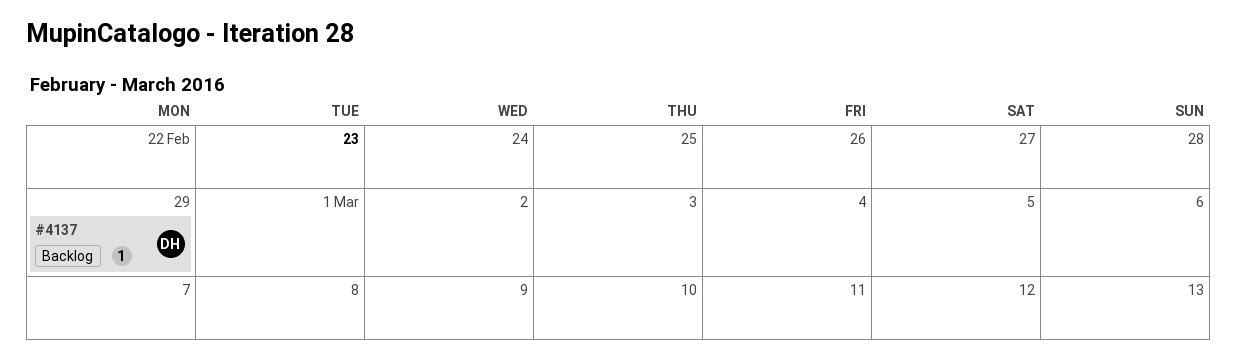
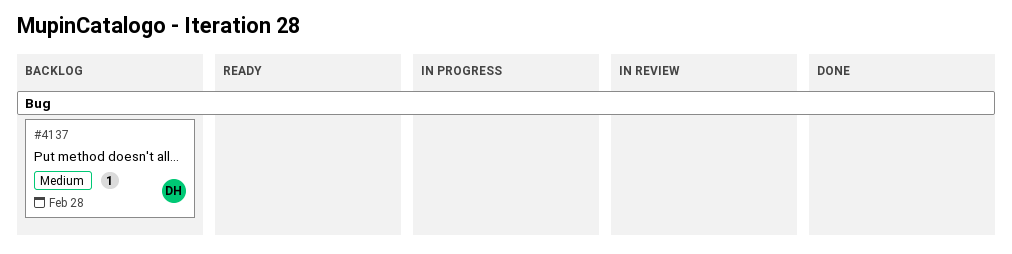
#4137, due: Feb 29 -> Feb 28

